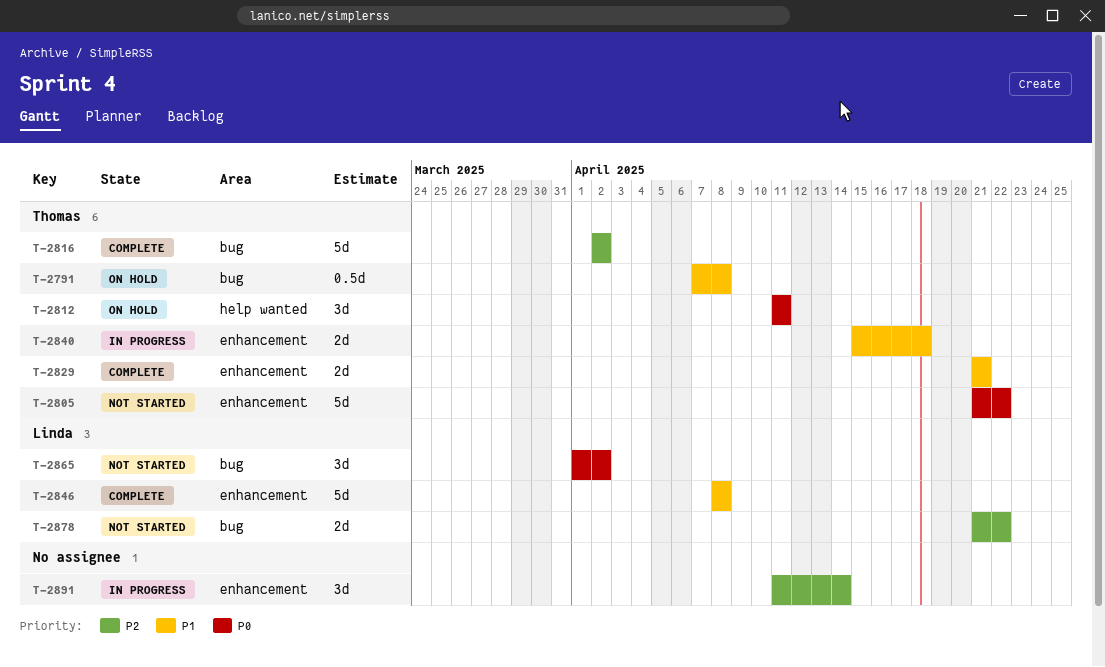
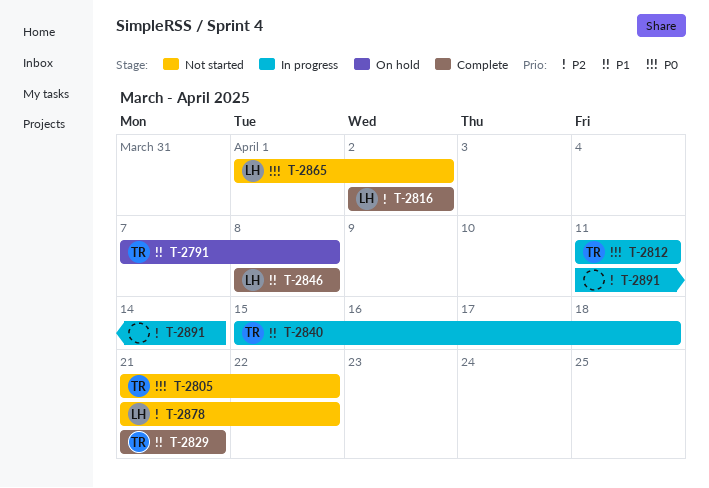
T-2812, status: On hold -> In progress
T-2816, owner: Thomas -> Linda

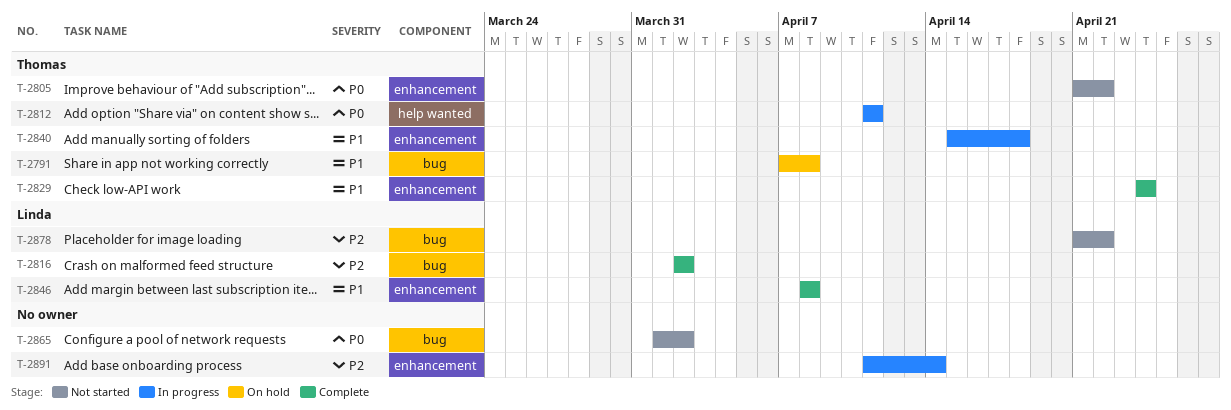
T-2829, start: Apr 21 -> Apr 24
T-2829, due: Apr 21 -> Apr 24
T-2865, owner: Linda -> none

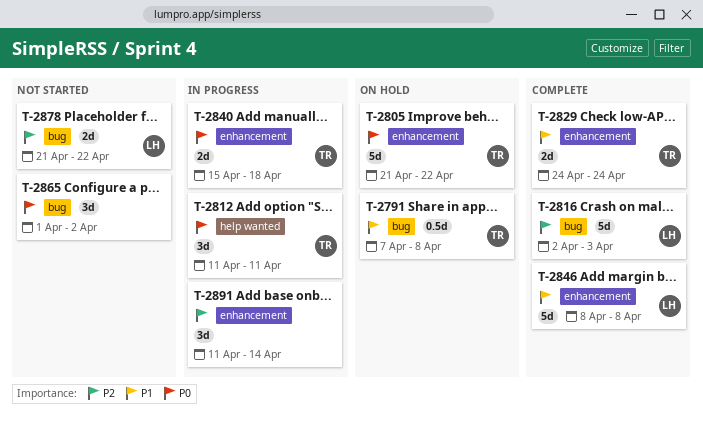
T-2805, status: Not started -> On hold
T-2816, due: Apr 2 -> Apr 3
T-2840, priority: P1 -> P0

